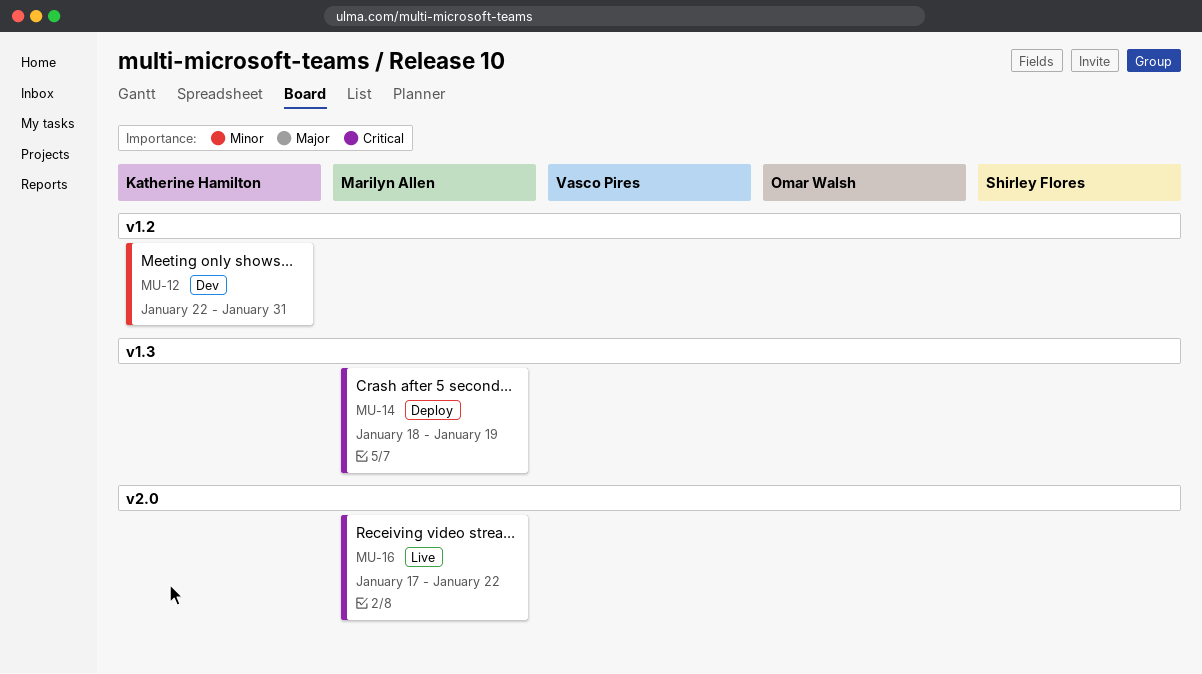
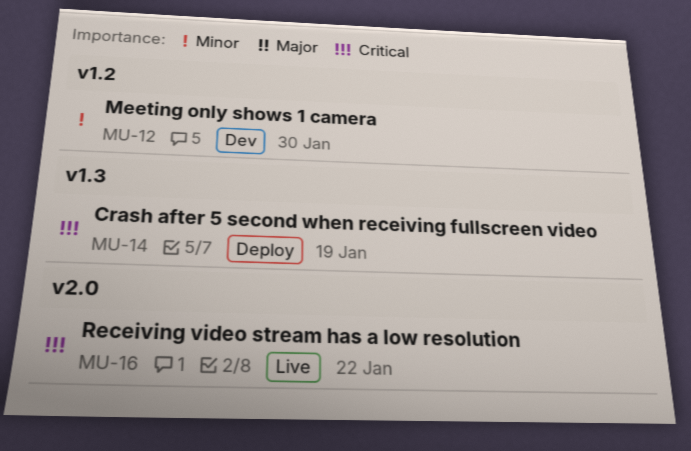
MU-12, due: Jan 31 -> Jan 30

